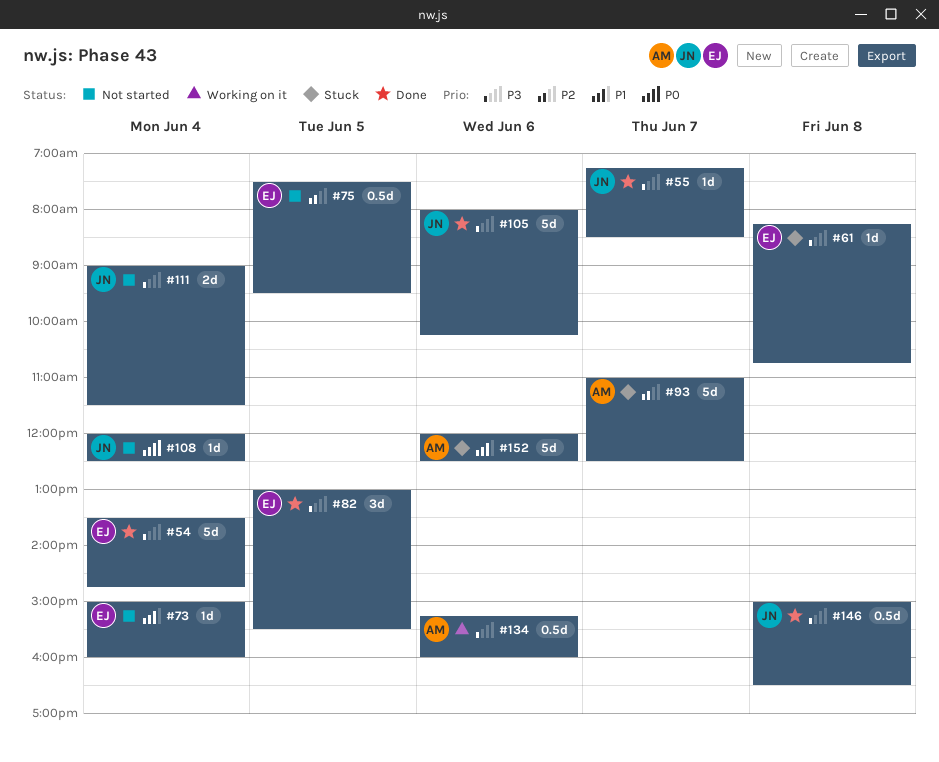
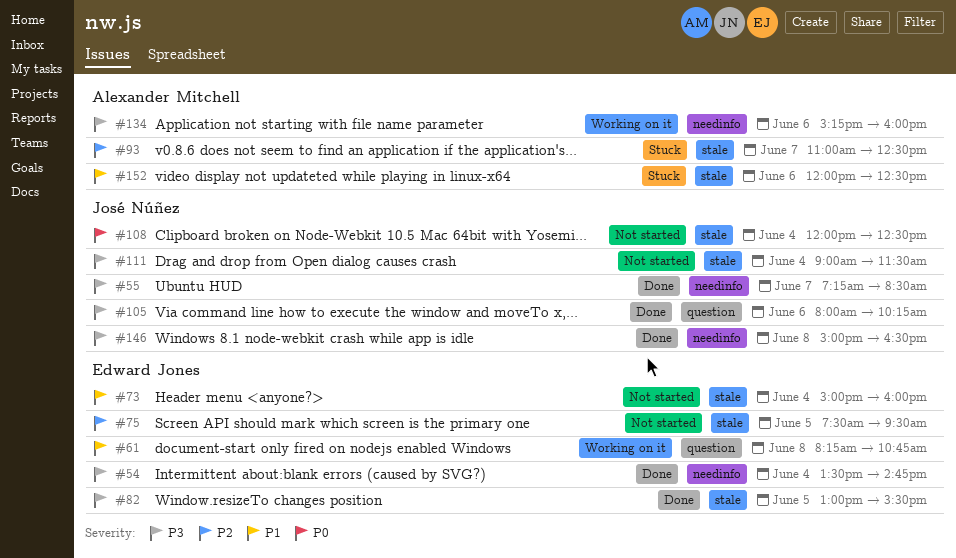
#61, status: Stuck -> Working on it
#61, priority: P3 -> P1

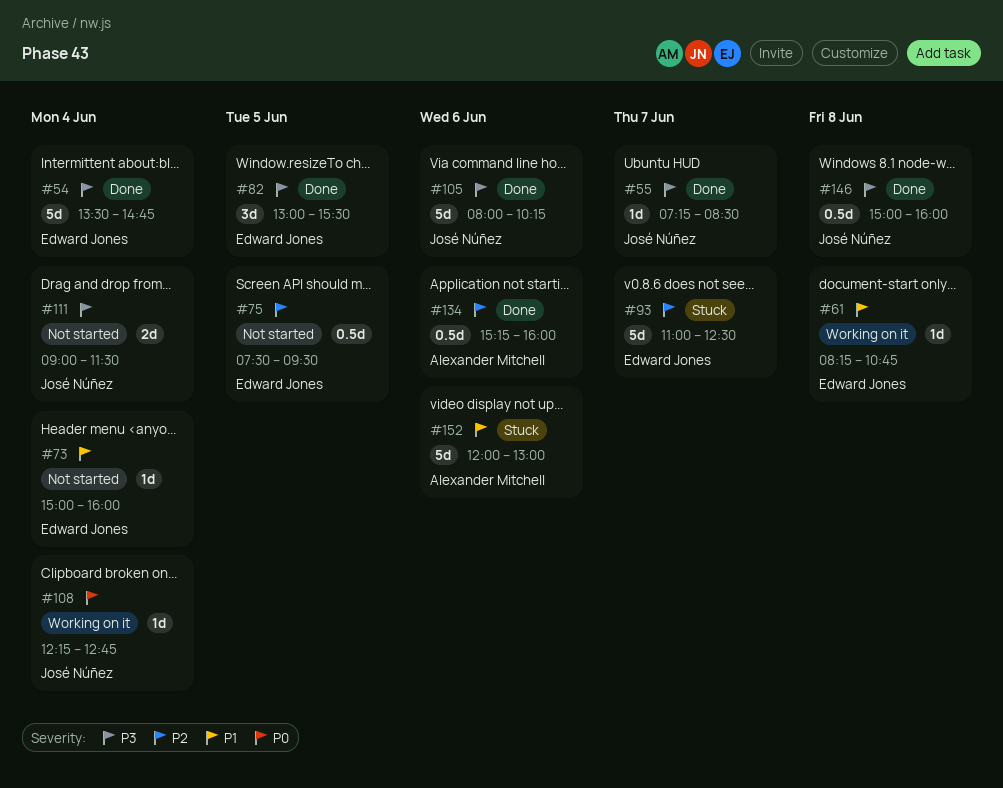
#93, owner: Alexander Mitchell -> Edward Jones
#108, status: Not started -> Working on it
#108, begins: 12:00 -> 12:15
#108, ends: 12:30 -> 12:45
#134, status: Working on it -> Done
#134, priority: P3 -> P2
#146, ends: 16:30 -> 16:00
#152, ends: 12:30 -> 13:00

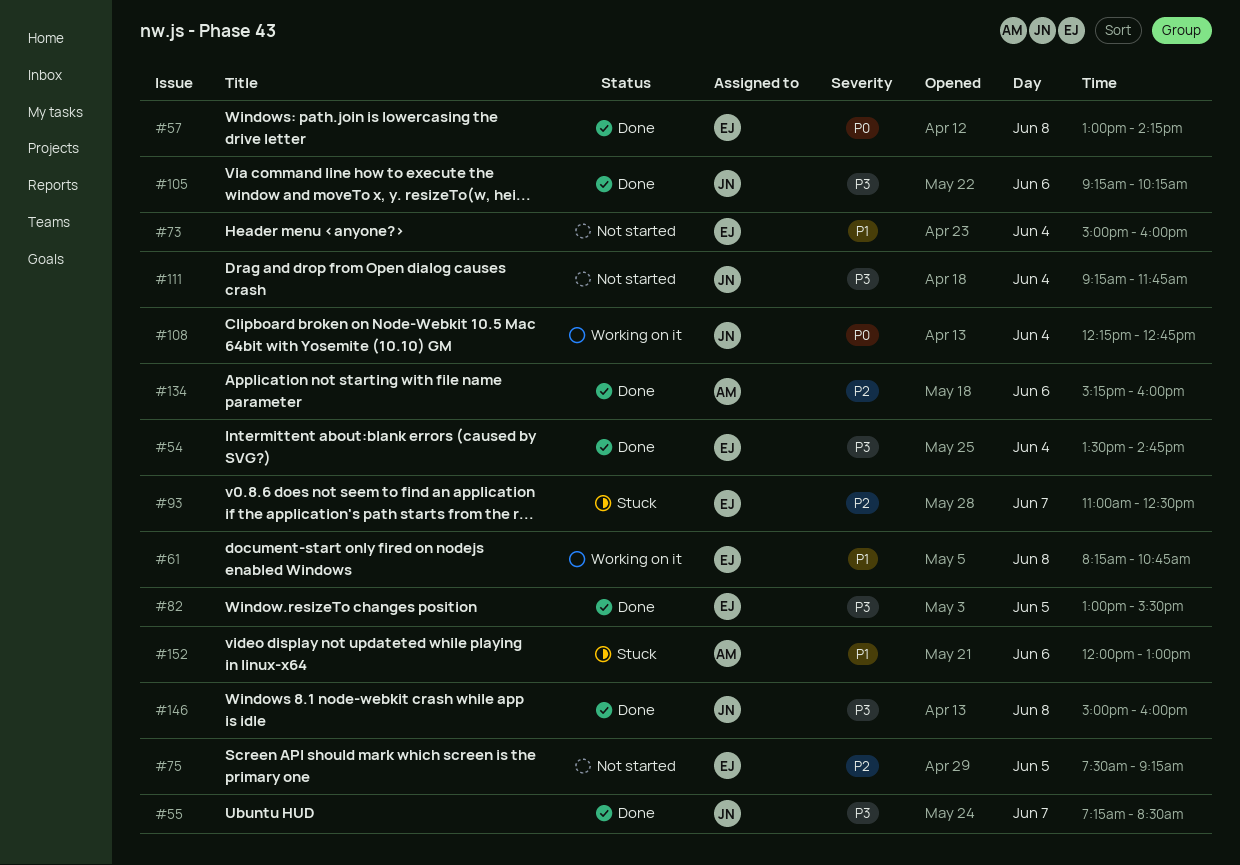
#57: none -> present
#75, ends: 09:30 -> 09:15
#105, begins: 08:00 -> 09:15
#111, begins: 09:00 -> 09:15
#111, ends: 11:30 -> 11:45

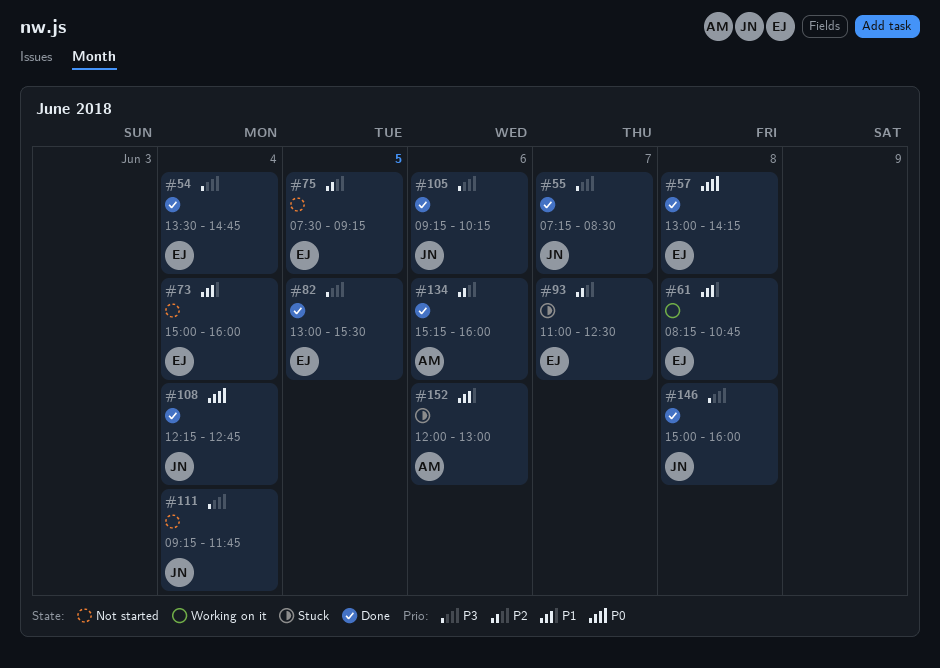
#108, status: Working on it -> Done

